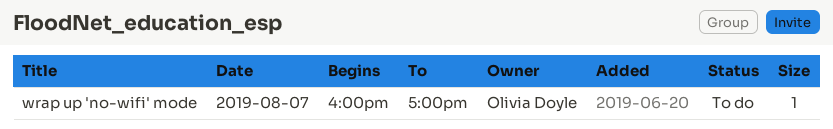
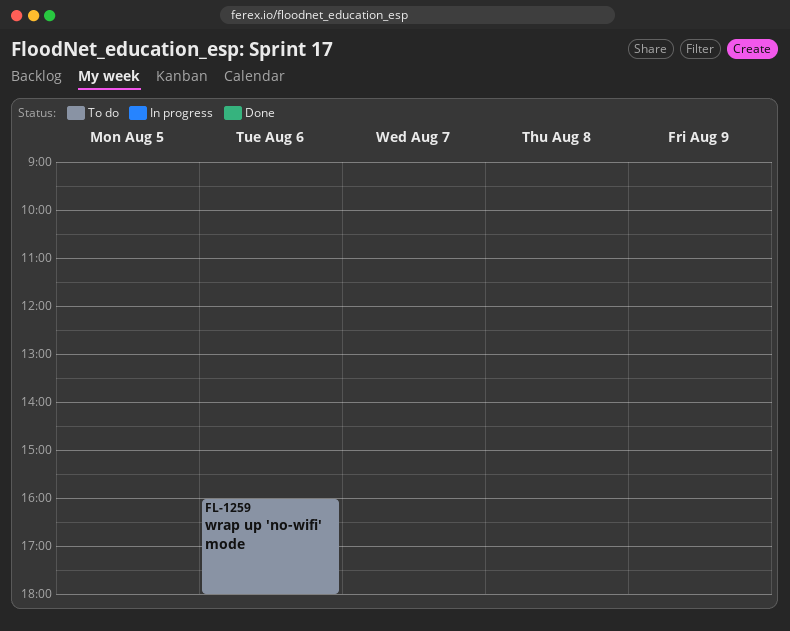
wrap up 'no-wifi' mode, day: Aug 7 -> Aug 6
wrap up 'no-wifi' mode, ends: 17:00 -> 18:00

